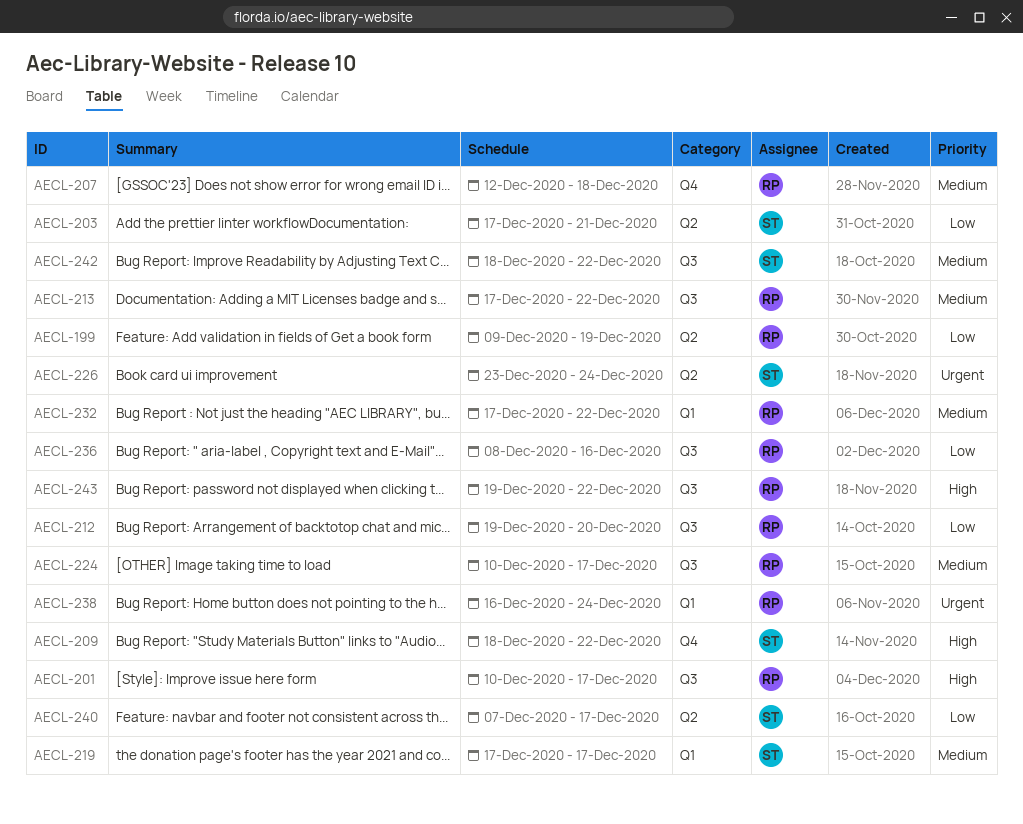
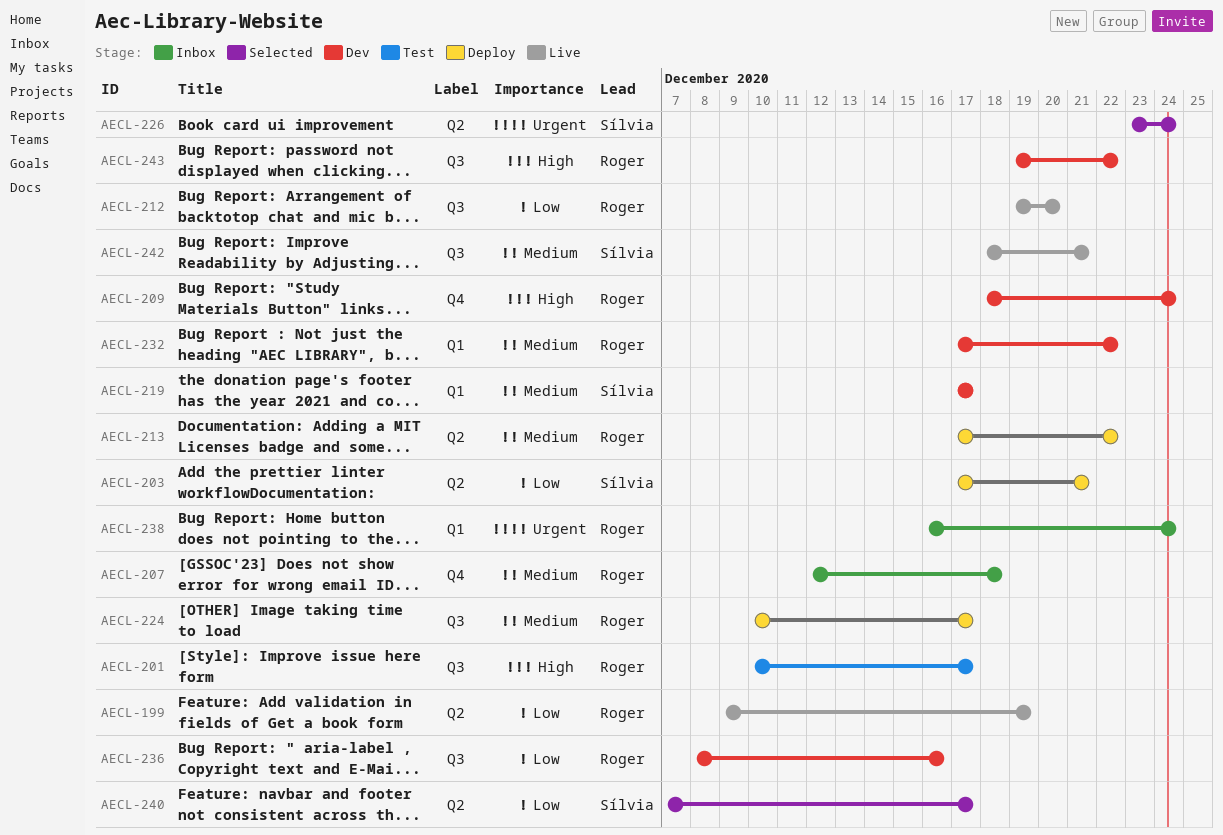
AECL-209, owner: Sílvia -> Roger
AECL-209, due: Dec 22 -> Dec 24
AECL-213, label: Q3 -> Q2
AECL-242, due: Dec 22 -> Dec 21

